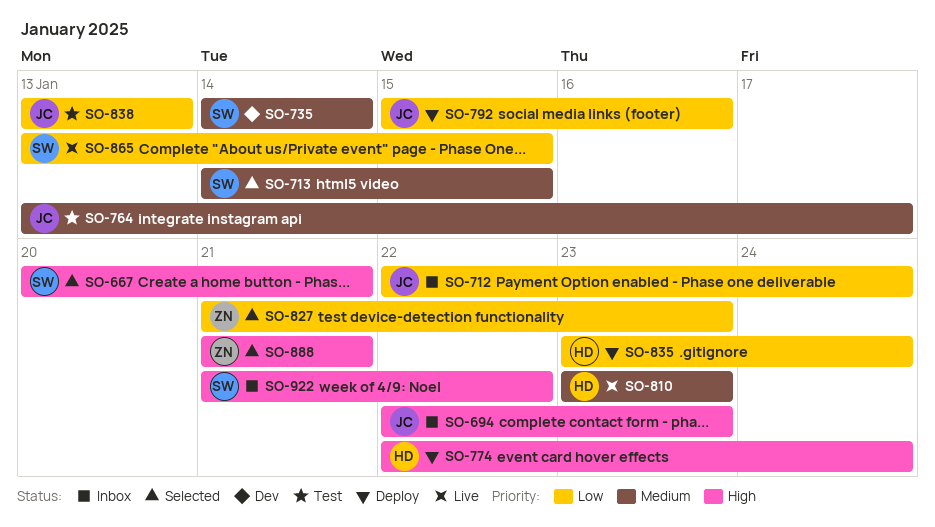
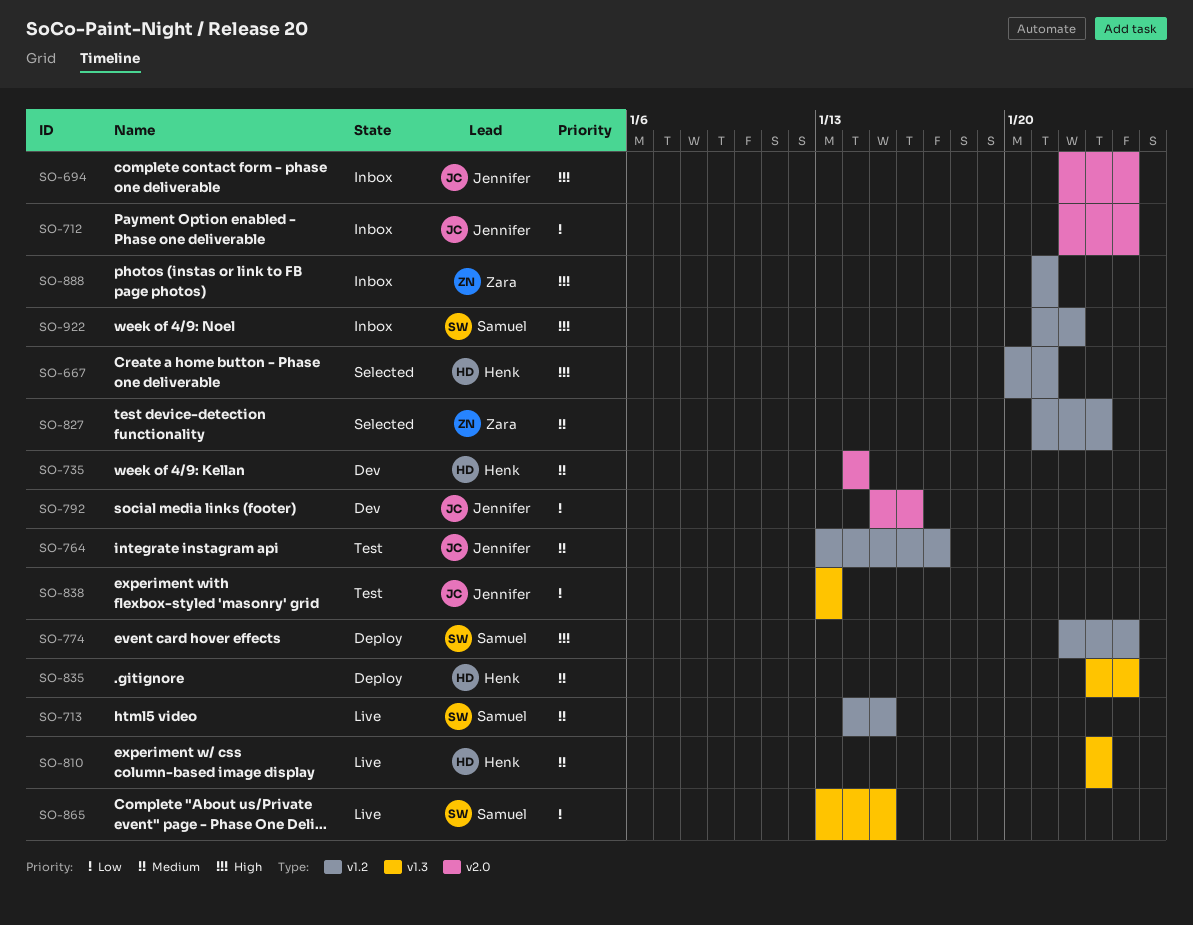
SO-667, owner: Samuel -> Henk
SO-694, due: Jan 23 -> Jan 24
SO-713, status: Selected -> Live
SO-735, owner: Samuel -> Henk
SO-774, owner: Henk -> Samuel
SO-792, status: Deploy -> Dev
SO-827, priority: Low -> Medium
SO-835, priority: Low -> Medium
SO-888, status: Selected -> Inbox

